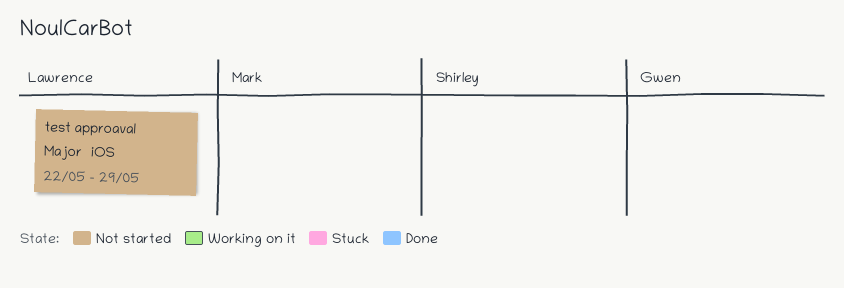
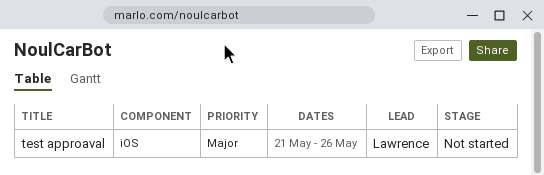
test approaval, start: May 22 -> May 21
test approaval, due: May 29 -> May 26

